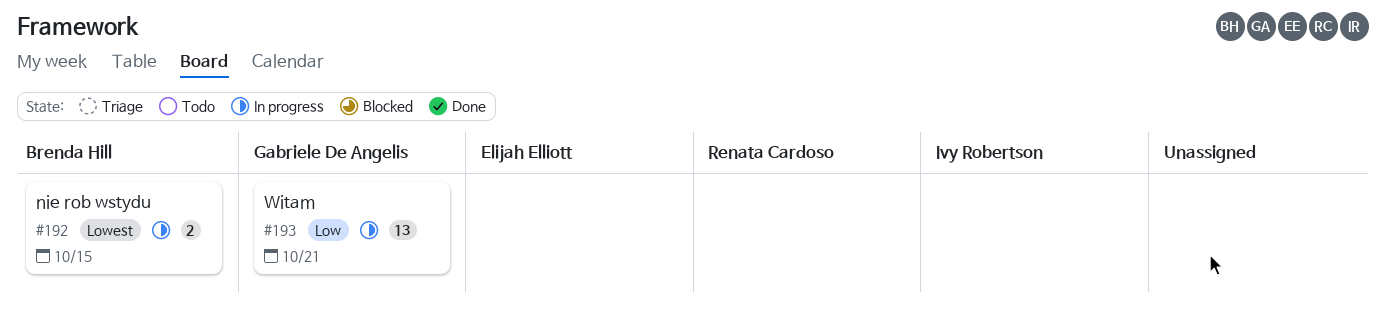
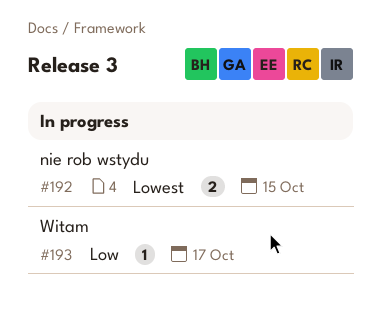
#193, estimate: 13 -> 1
#193, due: Oct 21 -> Oct 17

